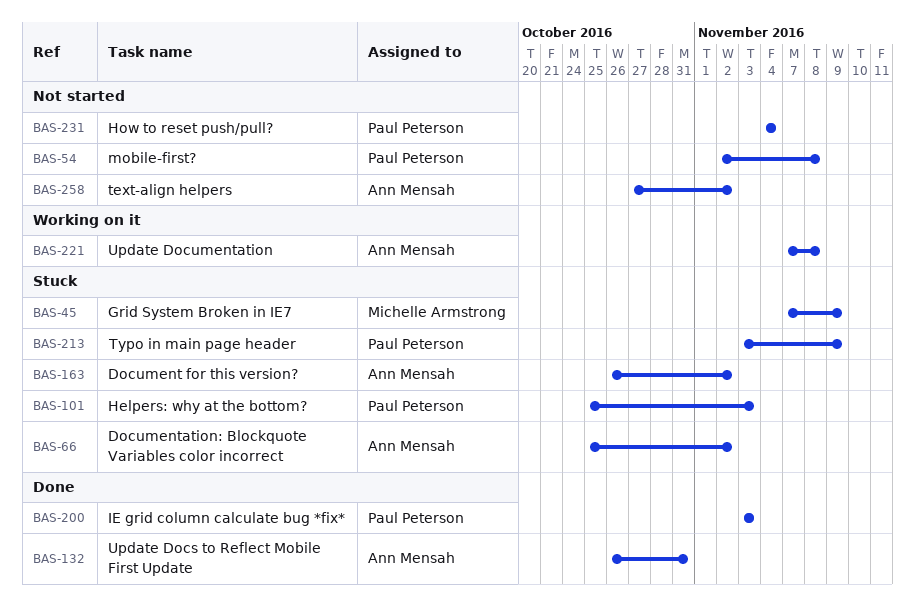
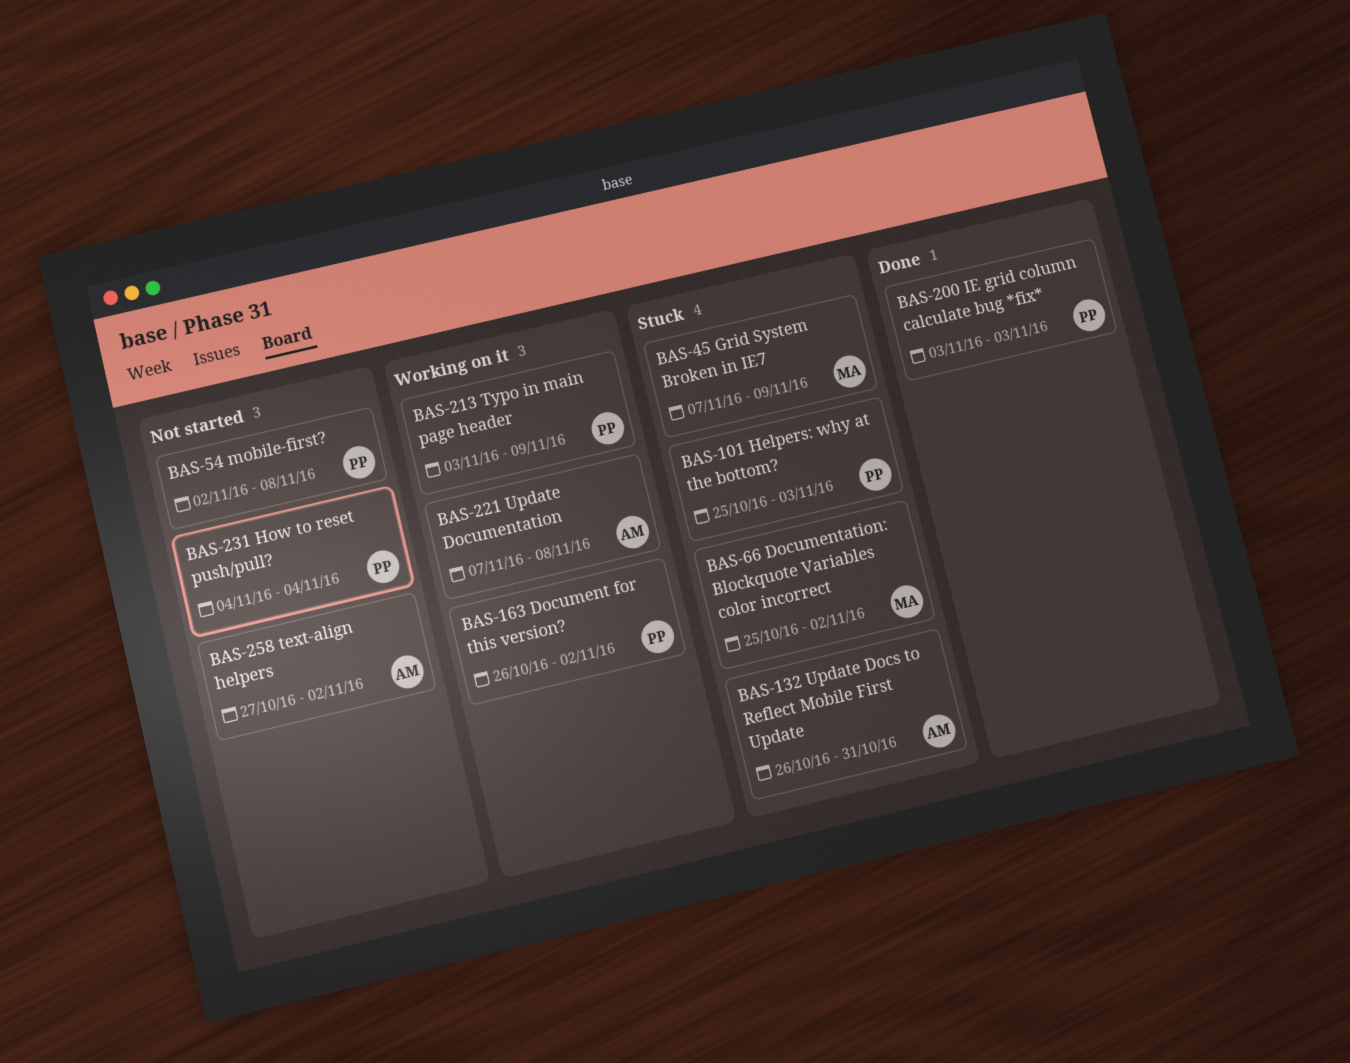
BAS-66, owner: Ann Mensah -> Michelle Armstrong
BAS-132, status: Done -> Stuck
BAS-163, status: Stuck -> Working on it
BAS-163, owner: Ann Mensah -> Paul Peterson
BAS-213, status: Stuck -> Working on it

